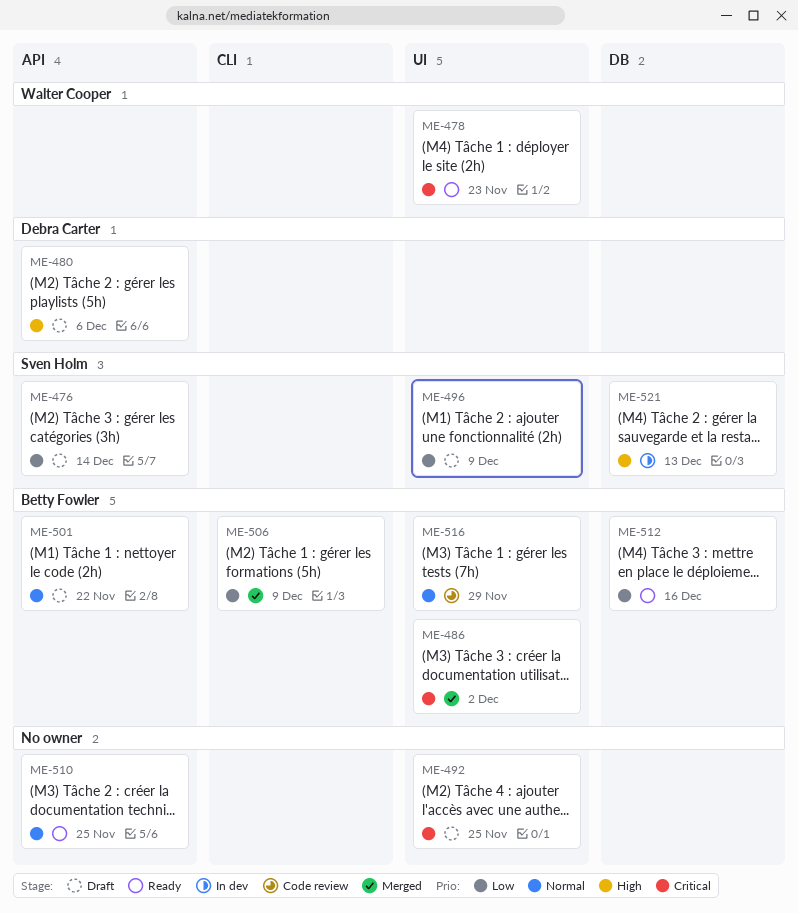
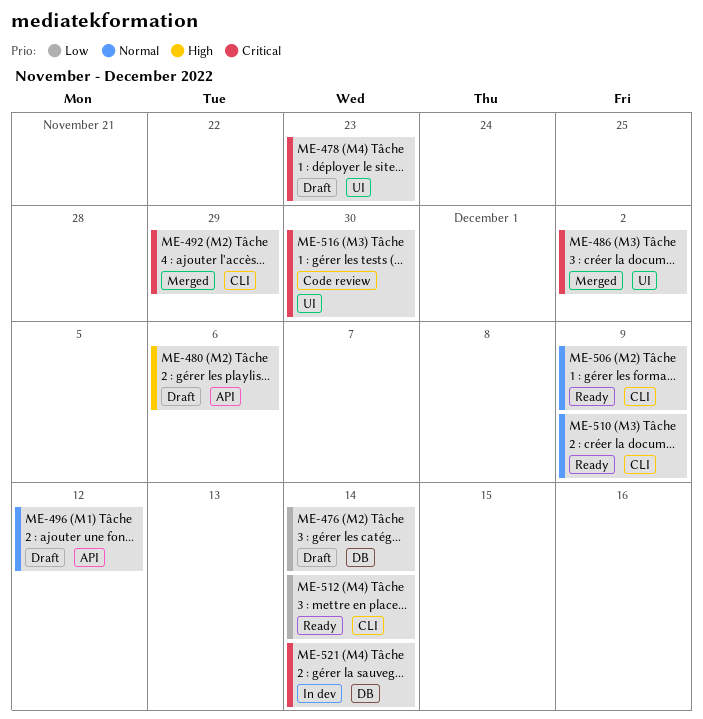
ME-476, label: API -> DB
ME-478, status: Ready -> Draft
ME-492, status: Draft -> Merged
ME-492, label: UI -> CLI
ME-492, due: Nov 25 -> Nov 29
ME-496, priority: Low -> Normal
ME-496, label: UI -> API
ME-496, due: Dec 9 -> Dec 12
ME-501: present -> none
ME-506, status: Merged -> Ready
ME-506, priority: Low -> Normal
ME-510, label: API -> CLI
ME-510, due: Nov 25 -> Dec 9
ME-512, label: DB -> CLI
ME-512, due: Dec 16 -> Dec 14
ME-516, priority: Normal -> Critical
ME-516, due: Nov 29 -> Nov 30
ME-521, priority: High -> Critical
ME-521, due: Dec 13 -> Dec 14

